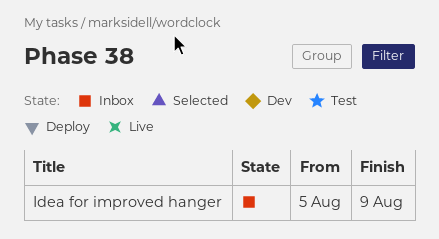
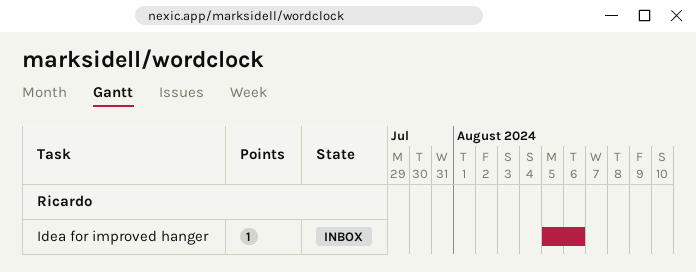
Idea for improved hanger, due: Aug 9 -> Aug 6

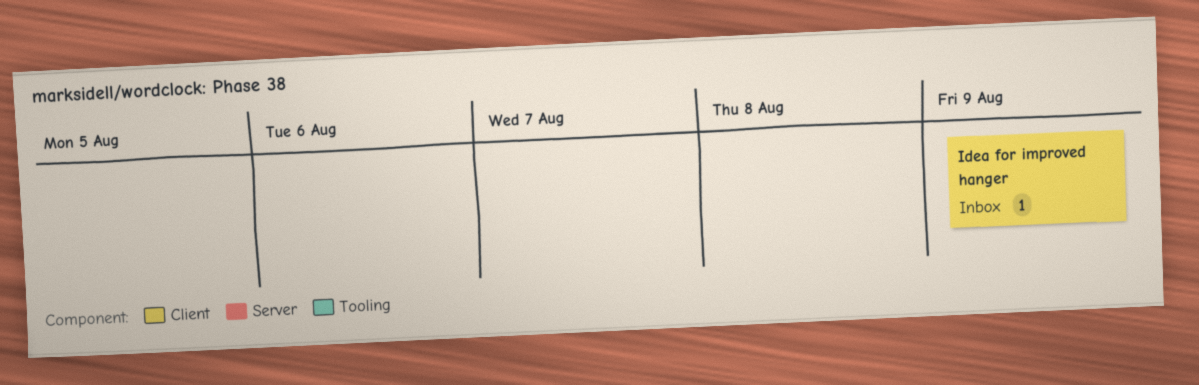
Idea for improved hanger, due: Aug 6 -> Aug 9

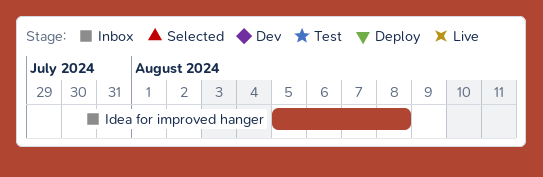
Idea for improved hanger, due: Aug 9 -> Aug 8

